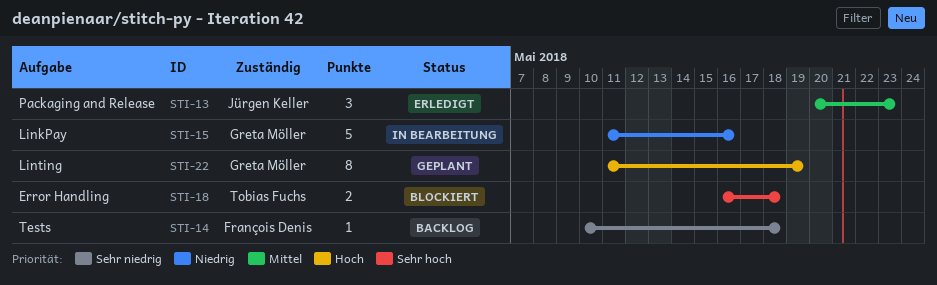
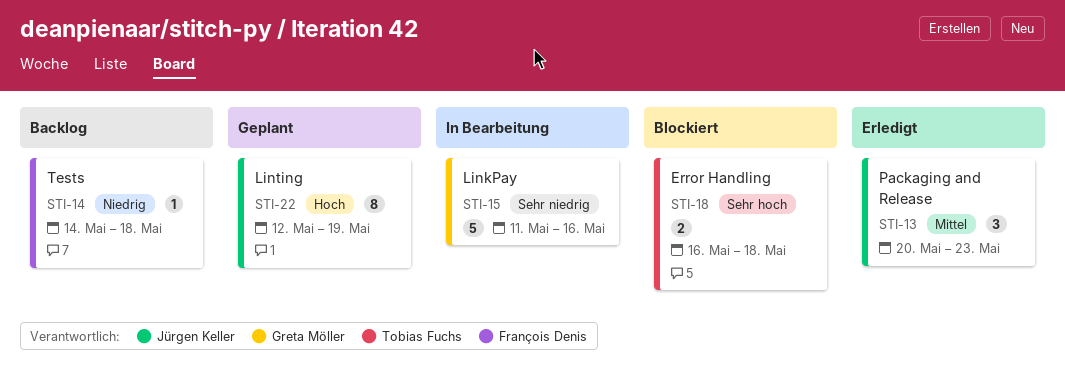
STI-14, priority: Sehr niedrig -> Niedrig
STI-14, start: May 10 -> May 14
STI-15, priority: Niedrig -> Sehr niedrig
STI-22, owner: Greta Möller -> Jürgen Keller
STI-22, start: May 11 -> May 12

